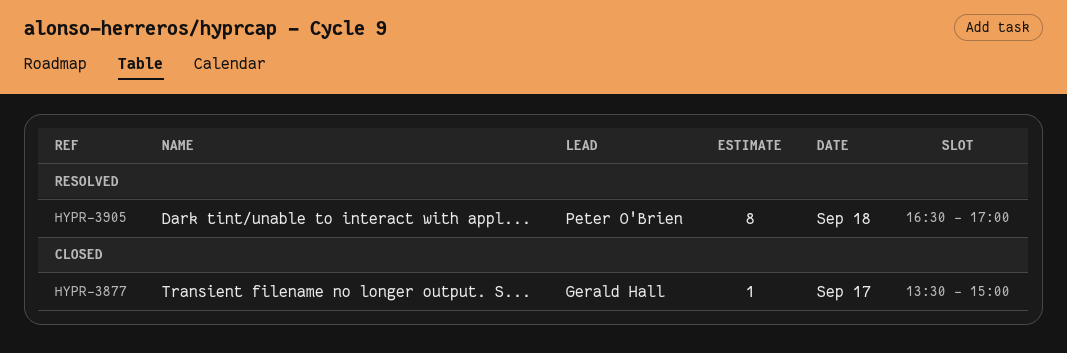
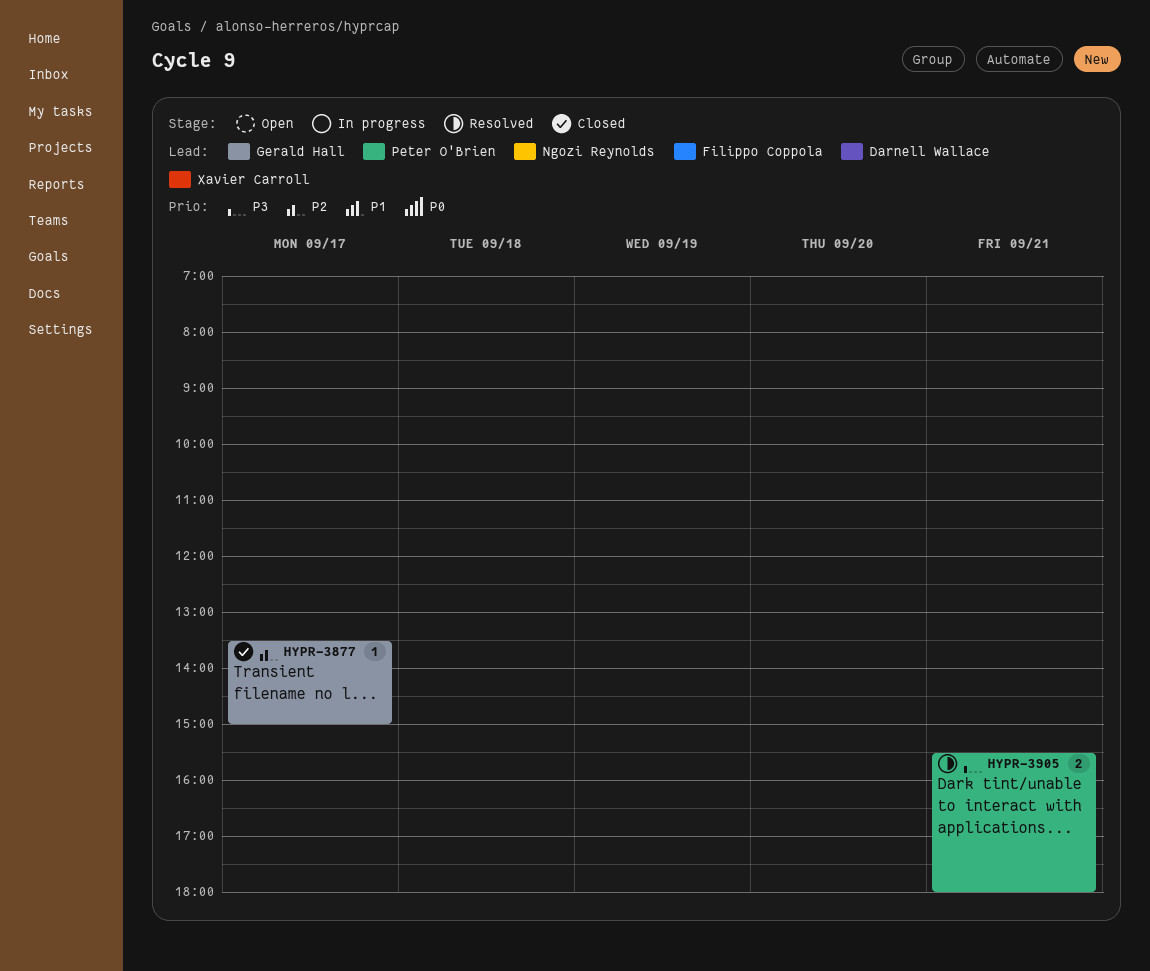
HYPR-3905, estimate: 8 -> 2
HYPR-3905, day: Sep 18 -> Sep 21
HYPR-3905, begins: 16:30 -> 15:30
HYPR-3905, ends: 17:00 -> 18:00

